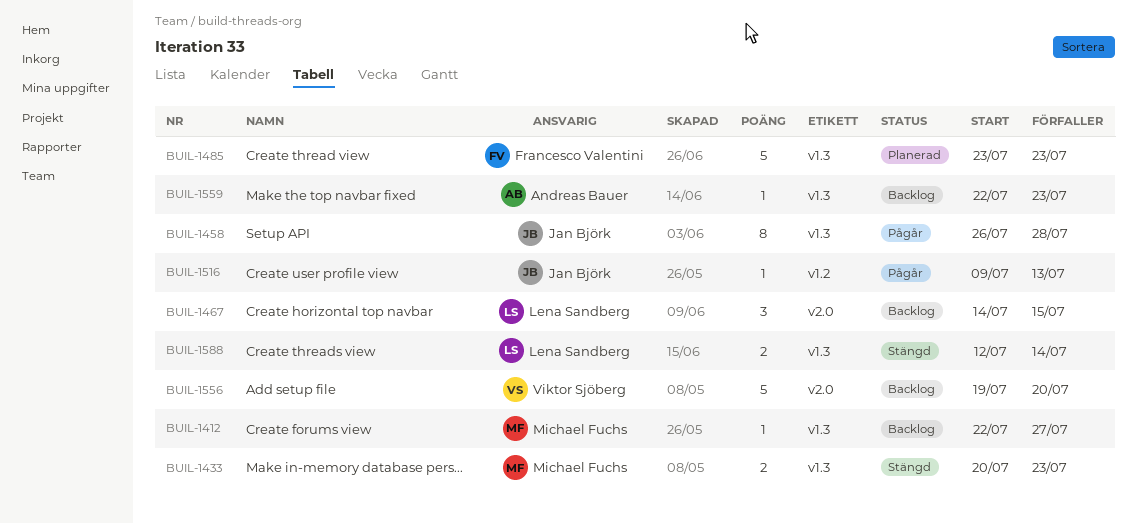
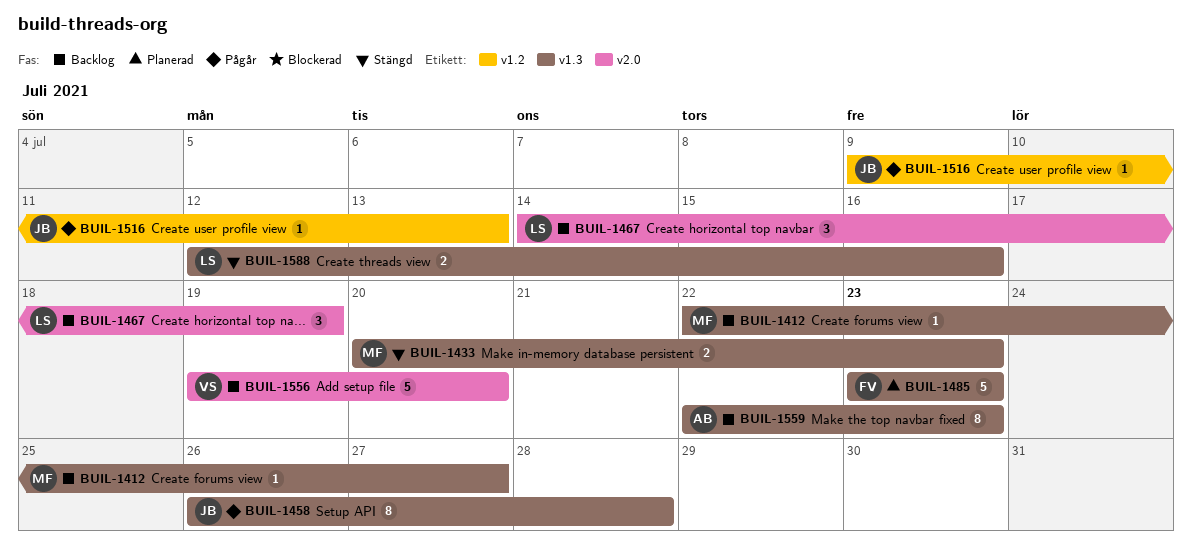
BUIL-1467, due: Jul 15 -> Jul 19
BUIL-1559, estimate: 1 -> 8
BUIL-1588, due: Jul 14 -> Jul 16

